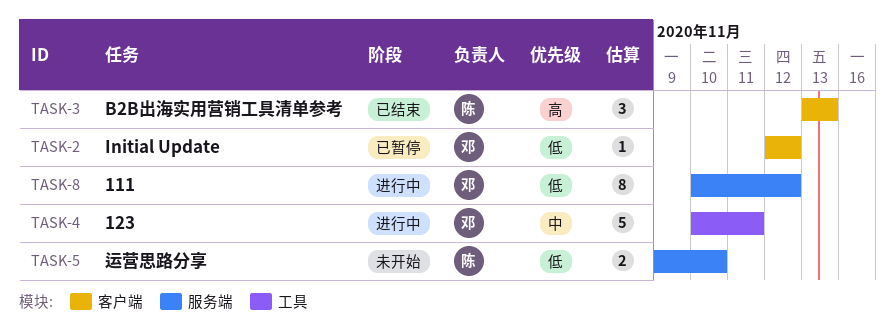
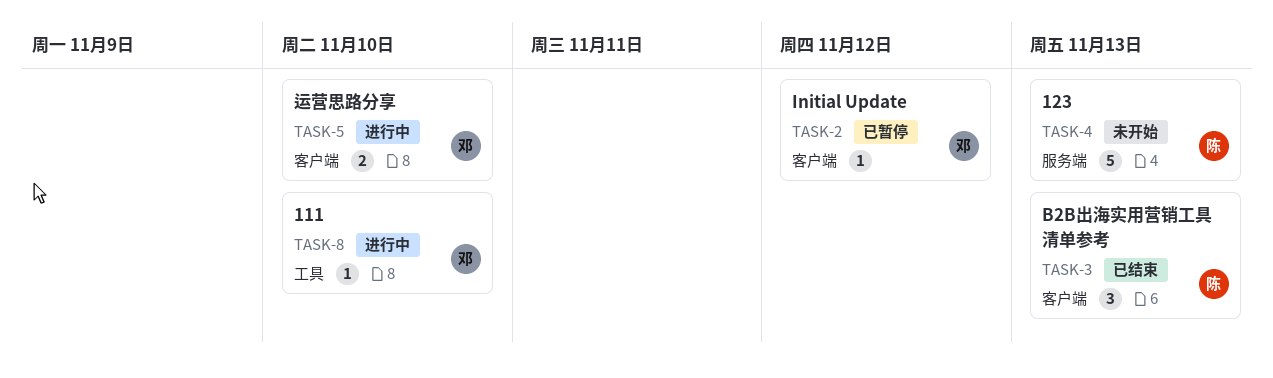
TASK-4, status: 进行中 -> 未开始
TASK-4, owner: 邓 -> 陈
TASK-4, label: 工具 -> 服务端
TASK-4, due: Nov 11 -> Nov 13
TASK-5, status: 未开始 -> 进行中
TASK-5, owner: 陈 -> 邓
TASK-5, label: 服务端 -> 客户端
TASK-8, label: 服务端 -> 工具
TASK-8, estimate: 8 -> 1
TASK-8, due: Nov 12 -> Nov 10

